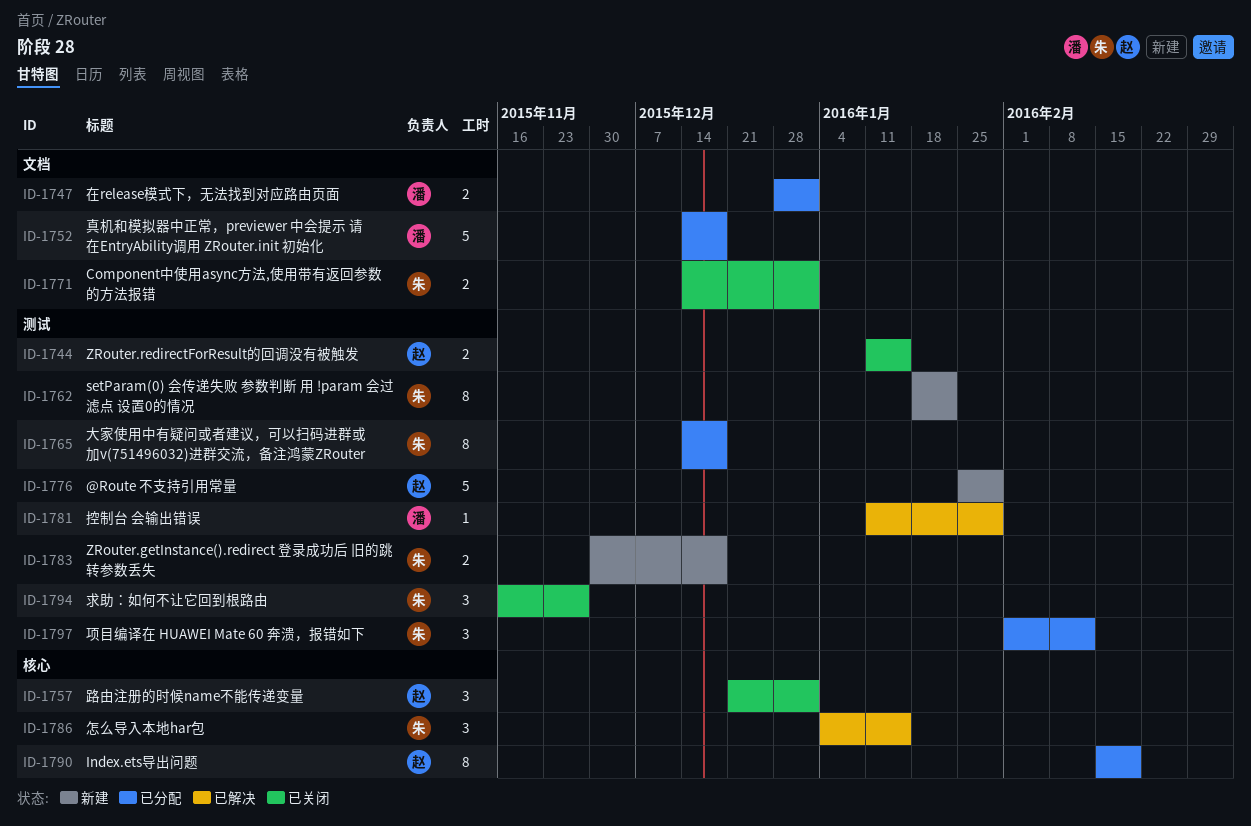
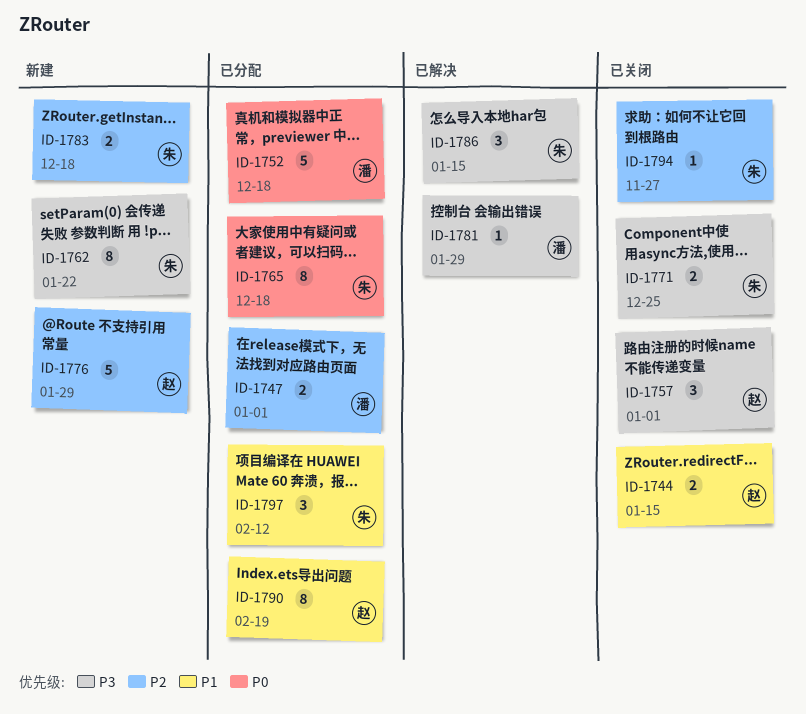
ID-1771, due: Jan 1 -> Dec 25
ID-1794, estimate: 3 -> 1

